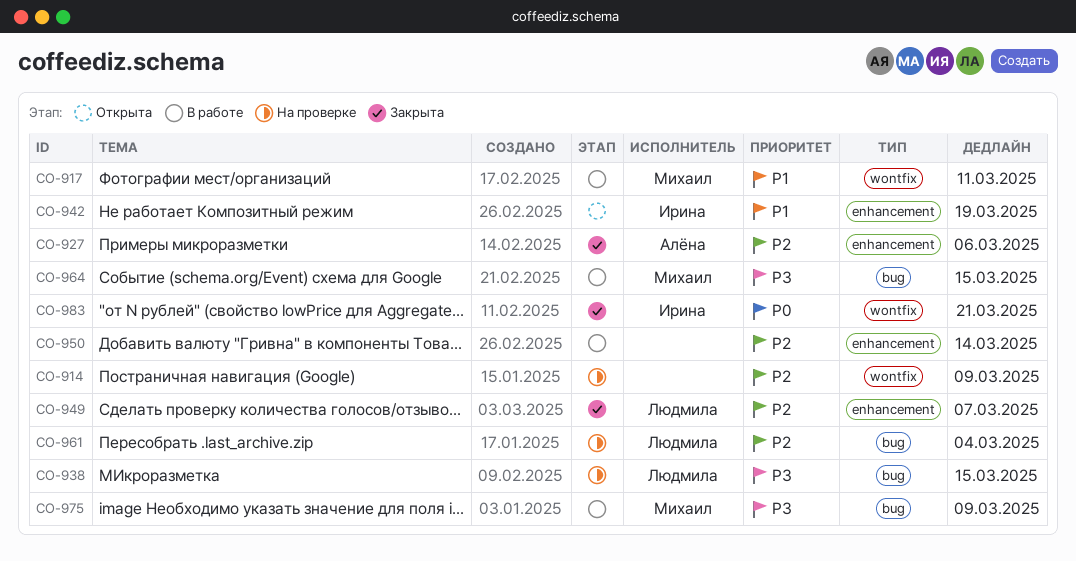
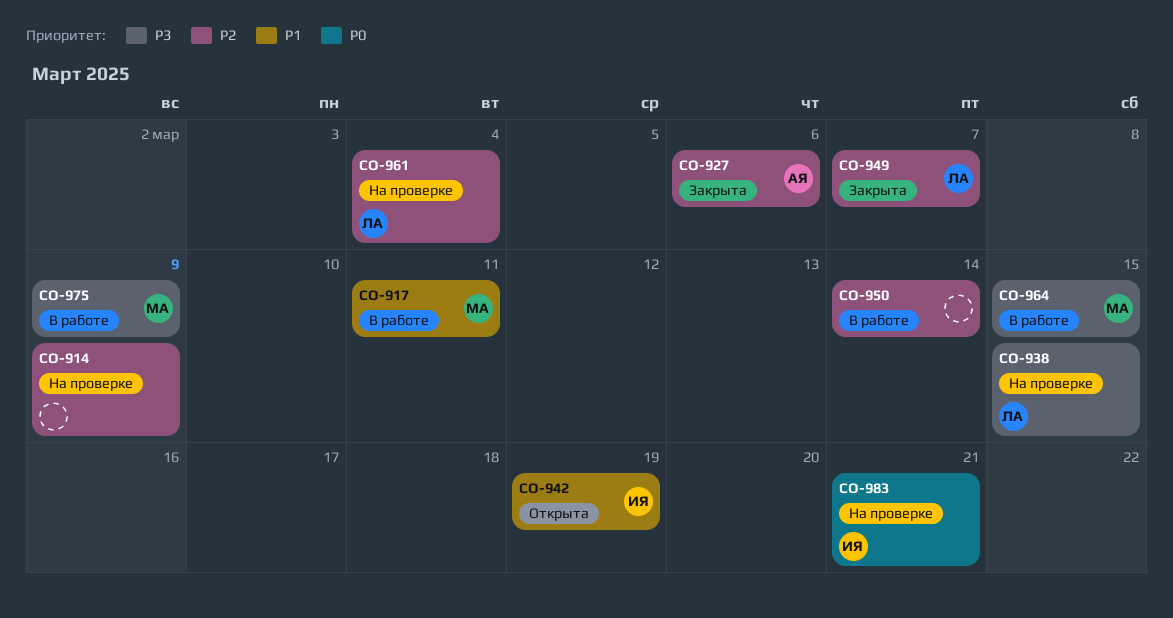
CO-983, status: Закрыта -> На проверке

